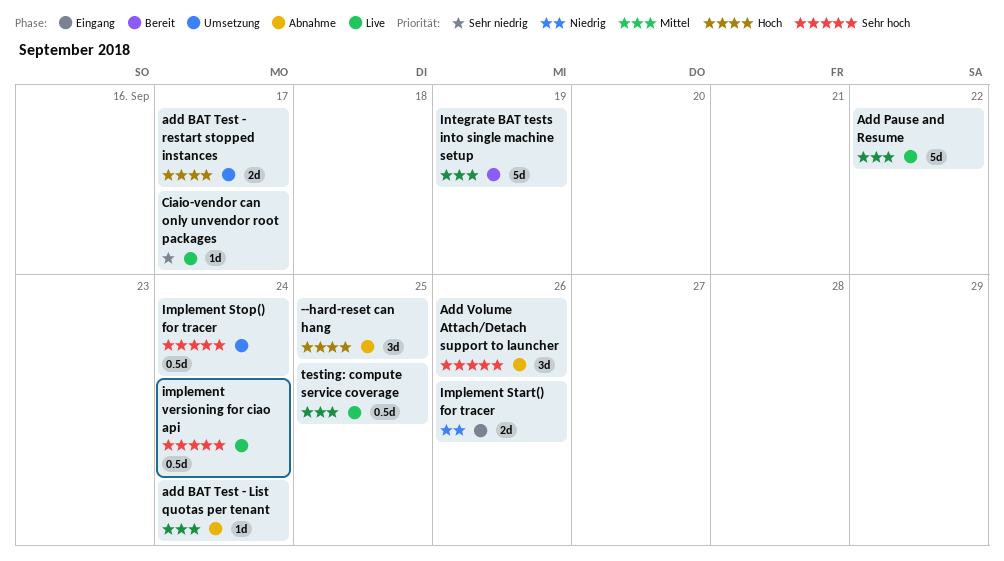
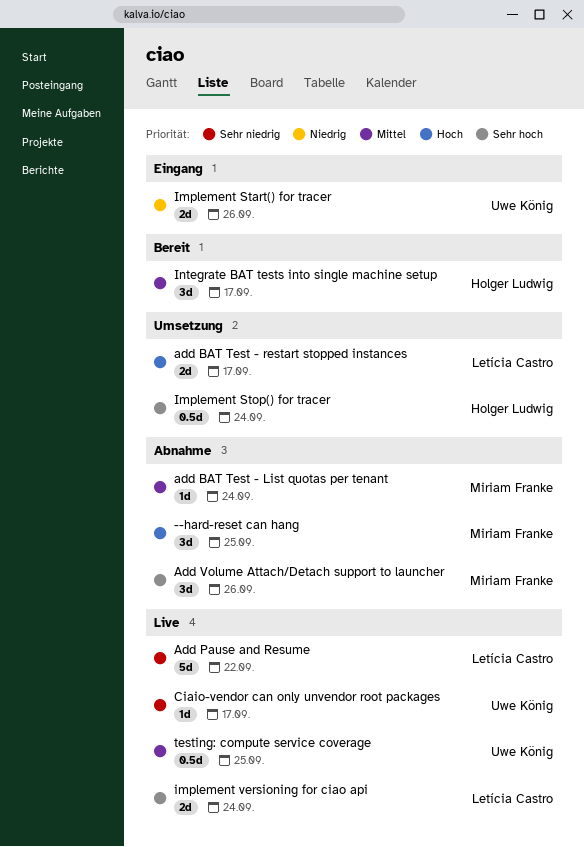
Add Pause and Resume, priority: Mittel -> Sehr niedrig
implement versioning for ciao api, estimate: 0.5d -> 2d
Integrate BAT tests into single machine setup, estimate: 5d -> 3d
Integrate BAT tests into single machine setup, due: Sep 19 -> Sep 17

